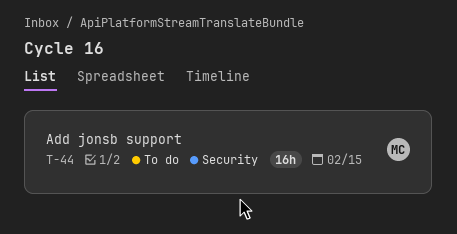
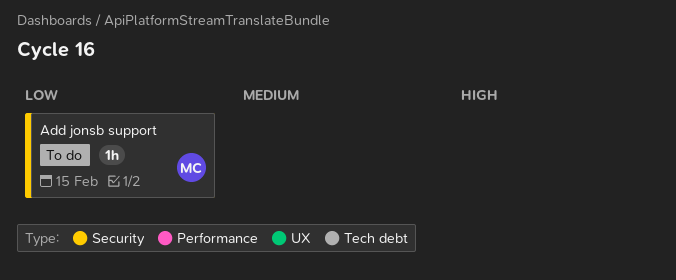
Add jonsb support, estimate: 16h -> 1h

